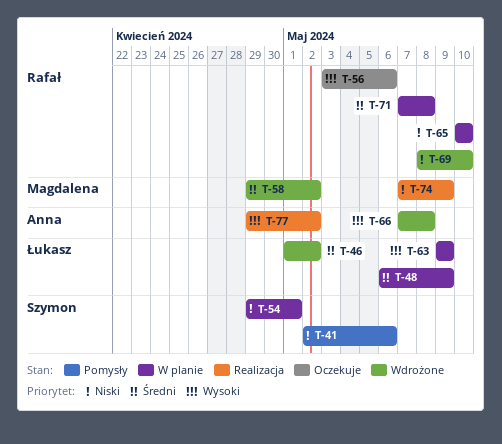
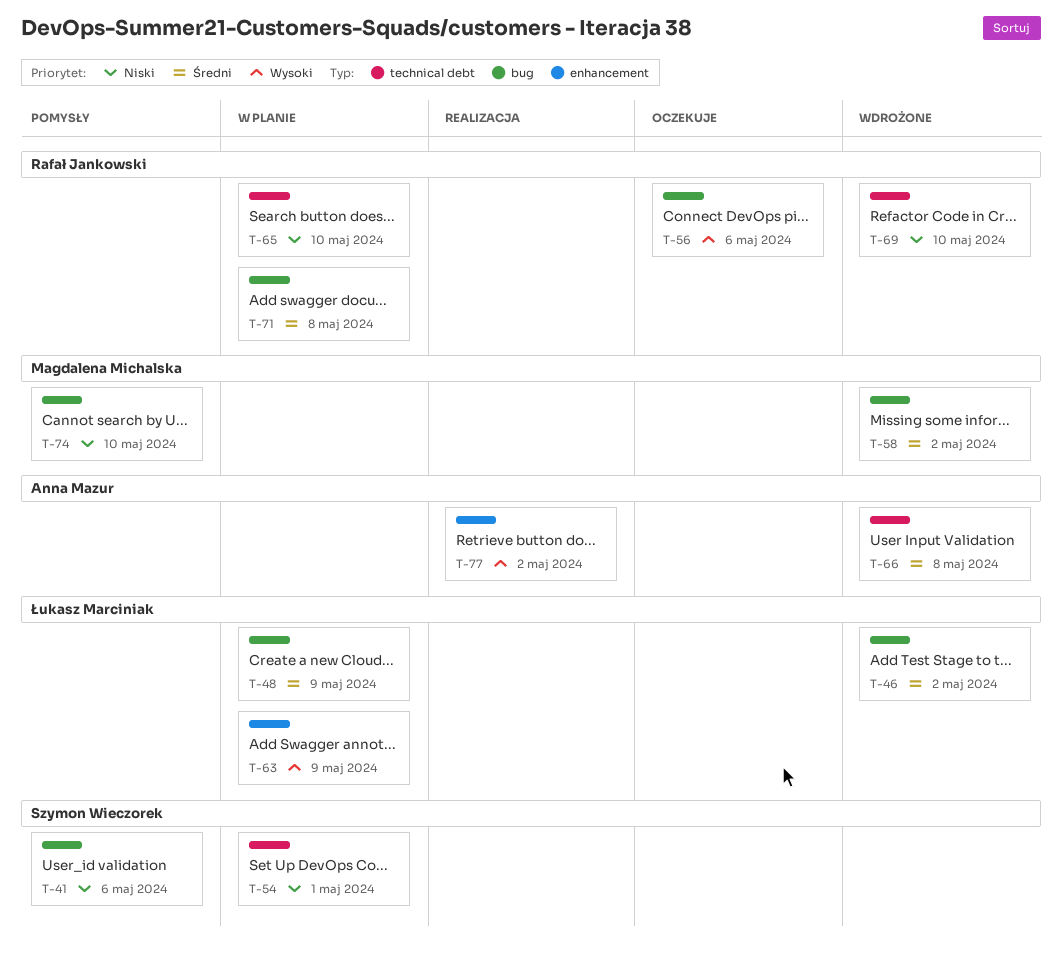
T-66, priority: Wysoki -> Średni
T-74, status: Realizacja -> Pomysły
T-74, due: May 9 -> May 10

